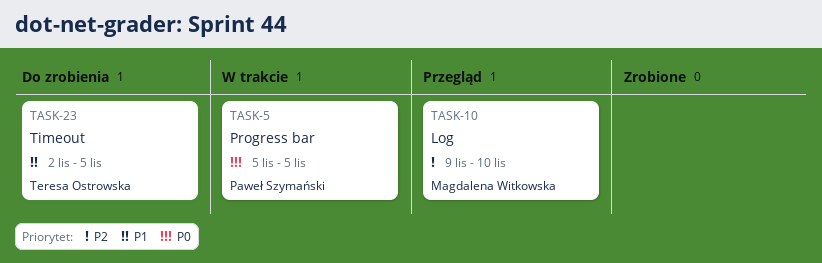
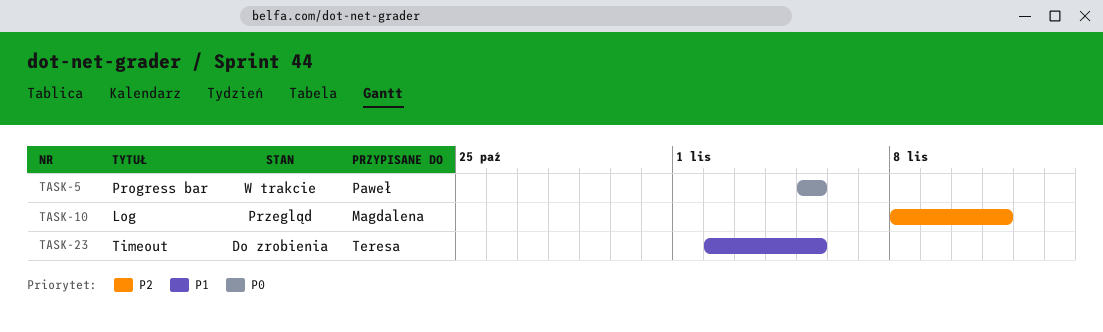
TASK-10, start: Nov 9 -> Nov 8
TASK-10, due: Nov 10 -> Nov 11

